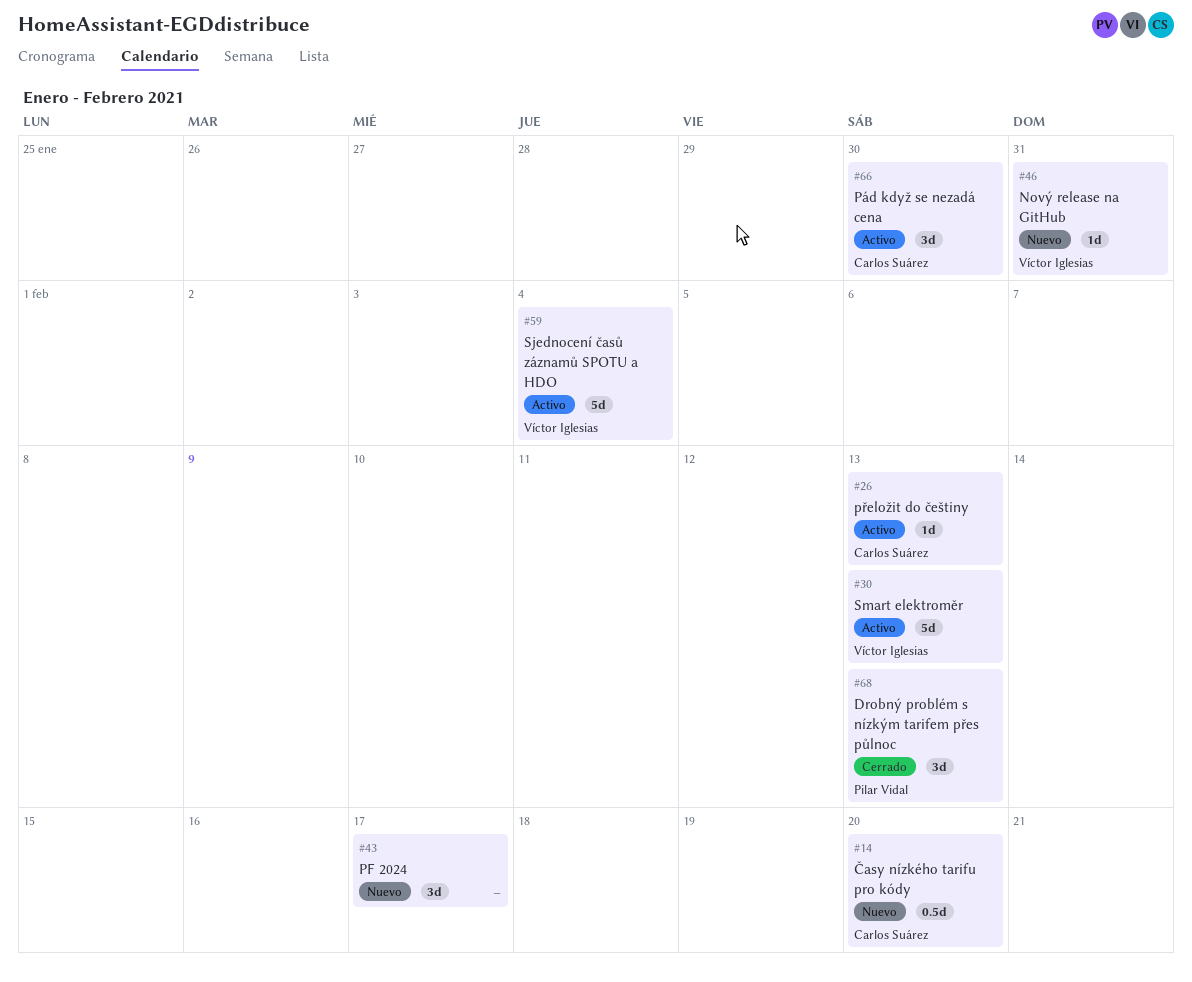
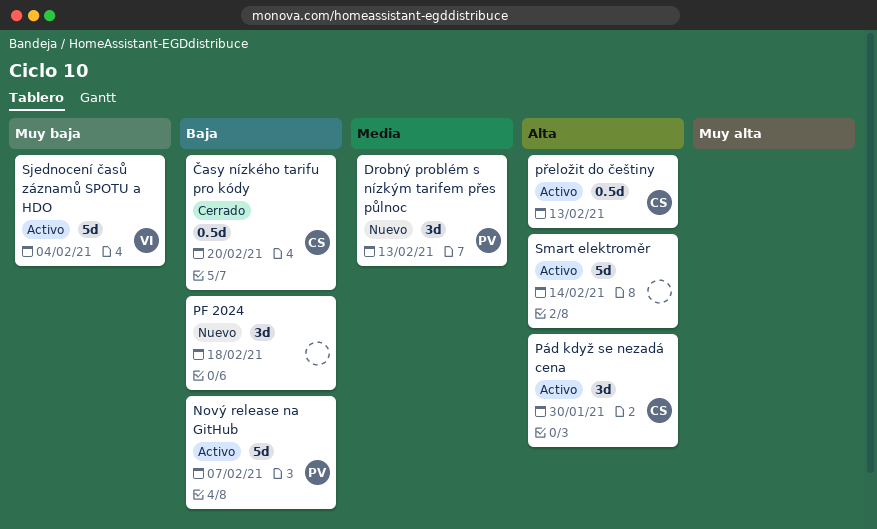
Drobný problém s nízkým tarifem přes půlnoc, status: Cerrado -> Nuevo
Nový release na GitHub, status: Nuevo -> Activo
Nový release na GitHub, owner: Víctor Iglesias -> Pilar Vidal
Nový release na GitHub, estimate: 1d -> 5d
Nový release na GitHub, due: Jan 31 -> Feb 7
PF 2024, due: Feb 17 -> Feb 18
přeložit do češtiny, estimate: 1d -> 0.5d
Smart elektroměr, owner: Víctor Iglesias -> none
Smart elektroměr, due: Feb 13 -> Feb 14
Časy nízkého tarifu pro kódy, status: Nuevo -> Cerrado

